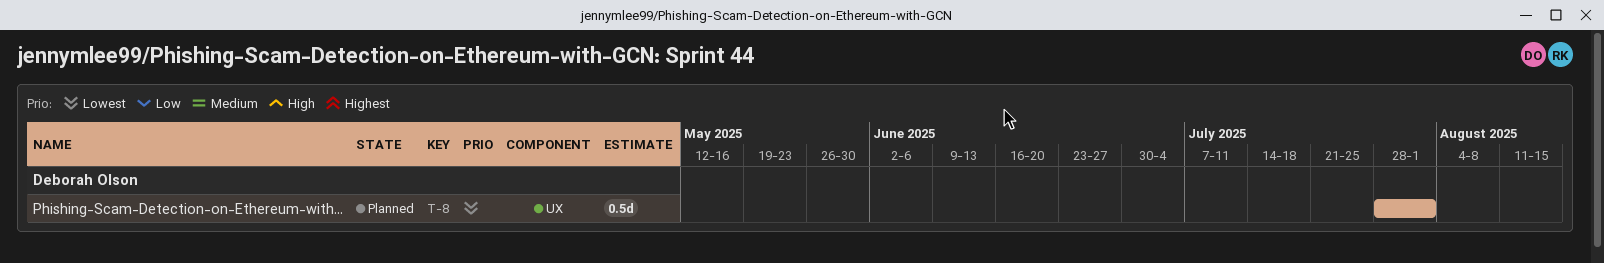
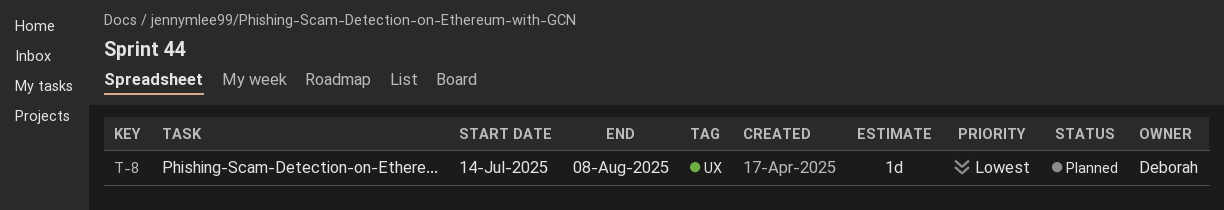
T-8, estimate: 0.5d -> 1d
T-8, start: Jul 28 -> Jul 14
T-8, due: Aug 1 -> Aug 8

